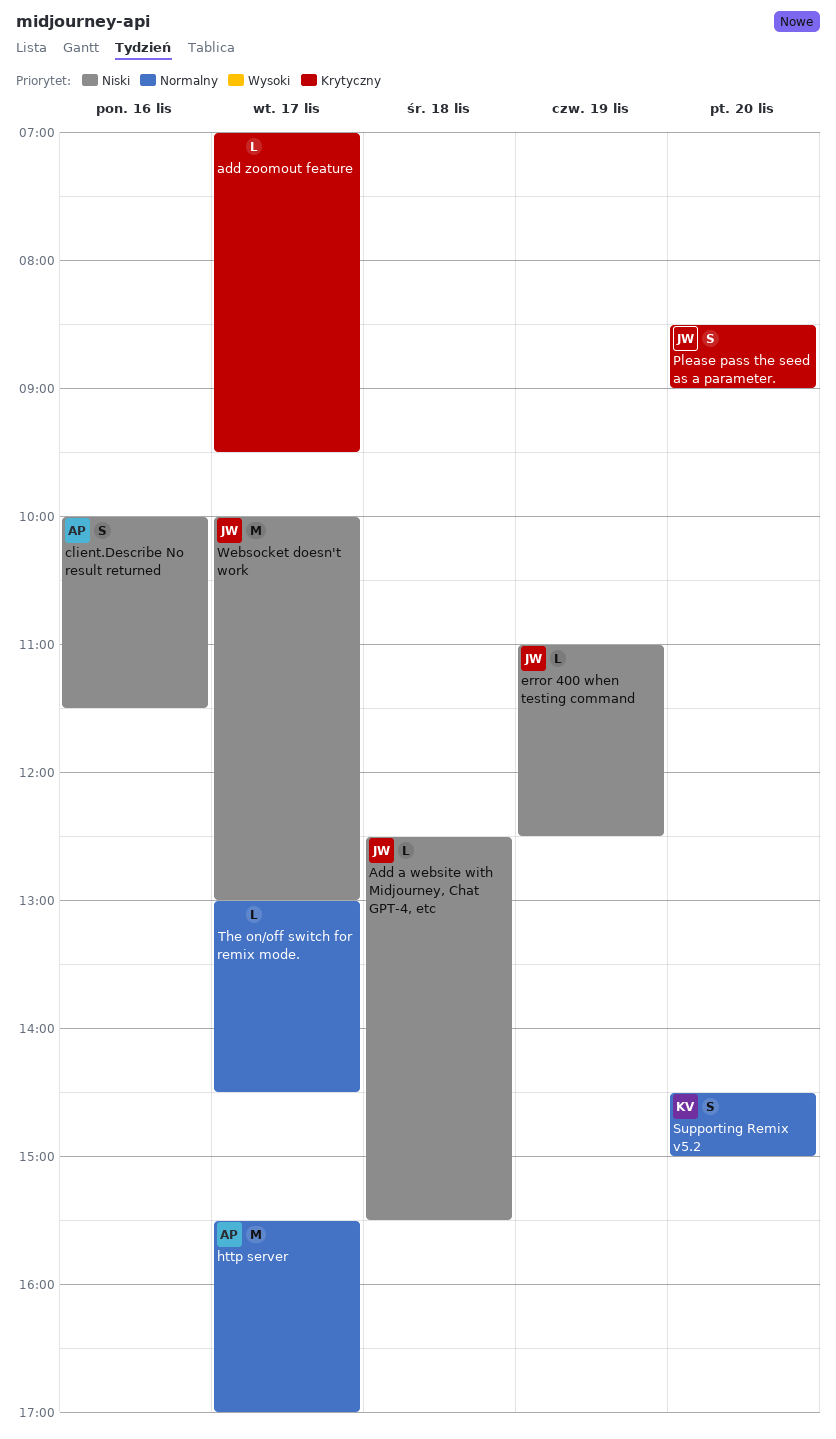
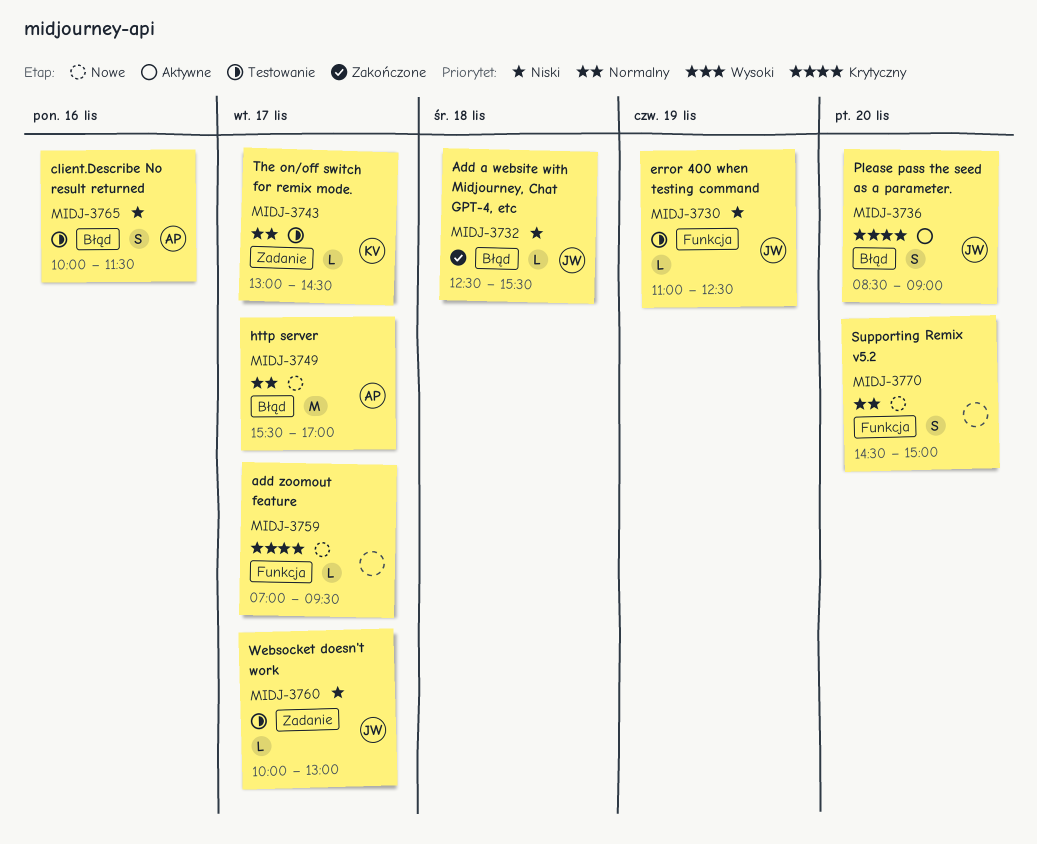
Supporting Remix v5.2, owner: KV -> none
The on/off switch for remix mode., owner: none -> KV
Websocket doesn't work, estimate: M -> L

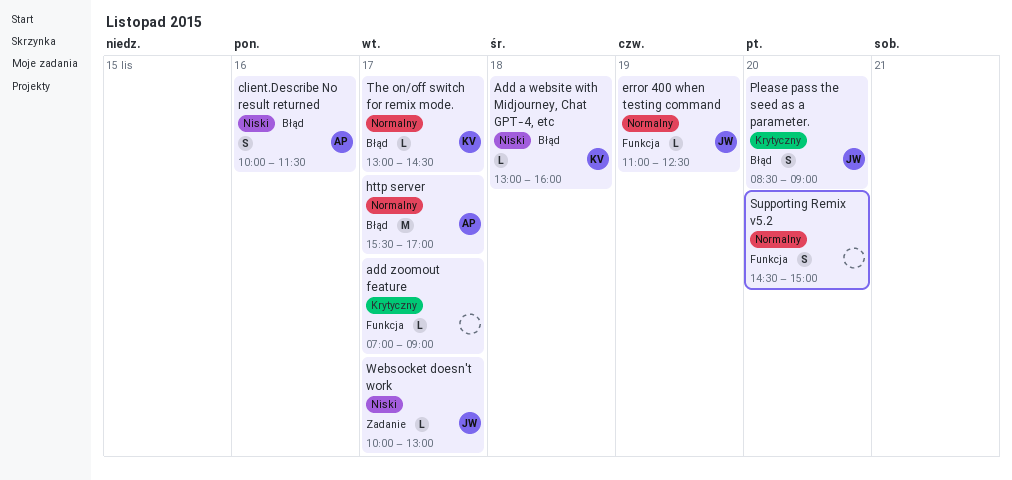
Add a website with Midjourney, Chat GPT-4, etc, owner: JW -> KV
Add a website with Midjourney, Chat GPT-4, etc, begins: 12:30 -> 13:00
Add a website with Midjourney, Chat GPT-4, etc, ends: 15:30 -> 16:00
add zoomout feature, ends: 09:30 -> 09:00
error 400 when testing command, priority: Niski -> Normalny
The on/off switch for remix mode., label: Zadanie -> Błąd

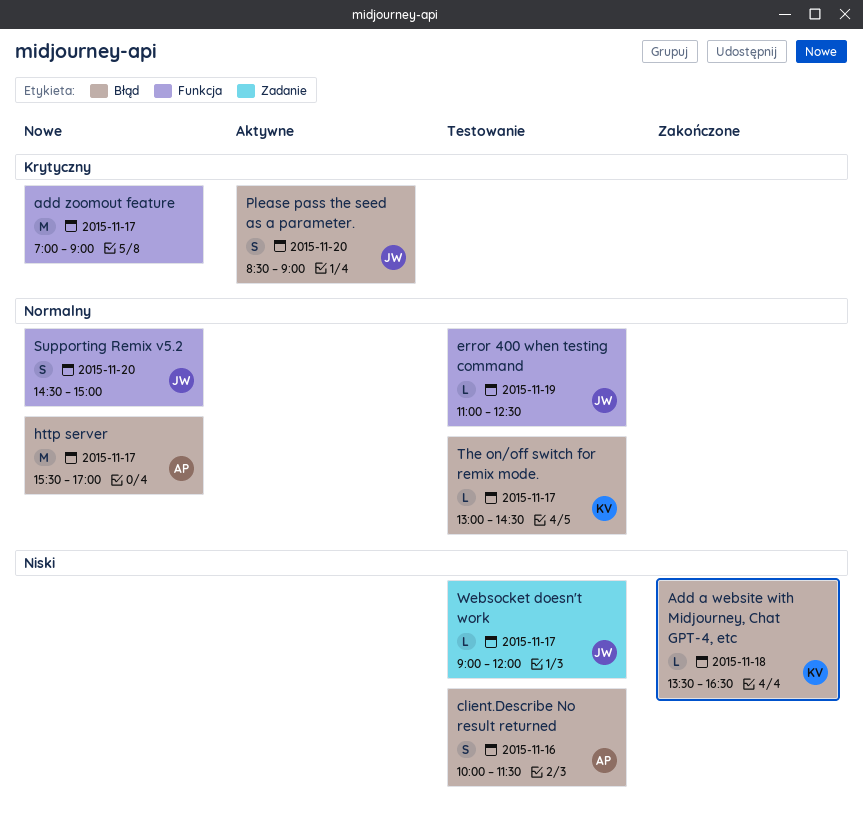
Add a website with Midjourney, Chat GPT-4, etc, begins: 13:00 -> 13:30
Add a website with Midjourney, Chat GPT-4, etc, ends: 16:00 -> 16:30
add zoomout feature, estimate: L -> M
Supporting Remix v5.2, owner: none -> JW
Websocket doesn't work, begins: 10:00 -> 09:00
Websocket doesn't work, ends: 13:00 -> 12:00

